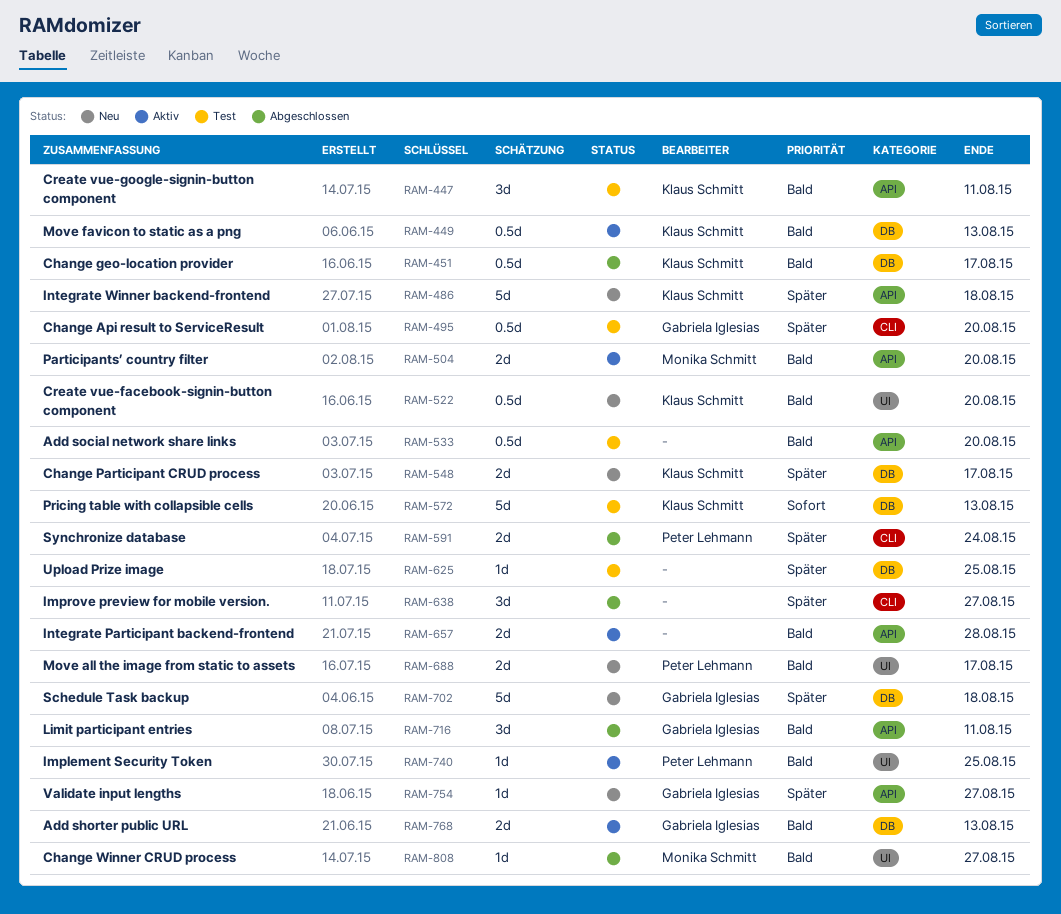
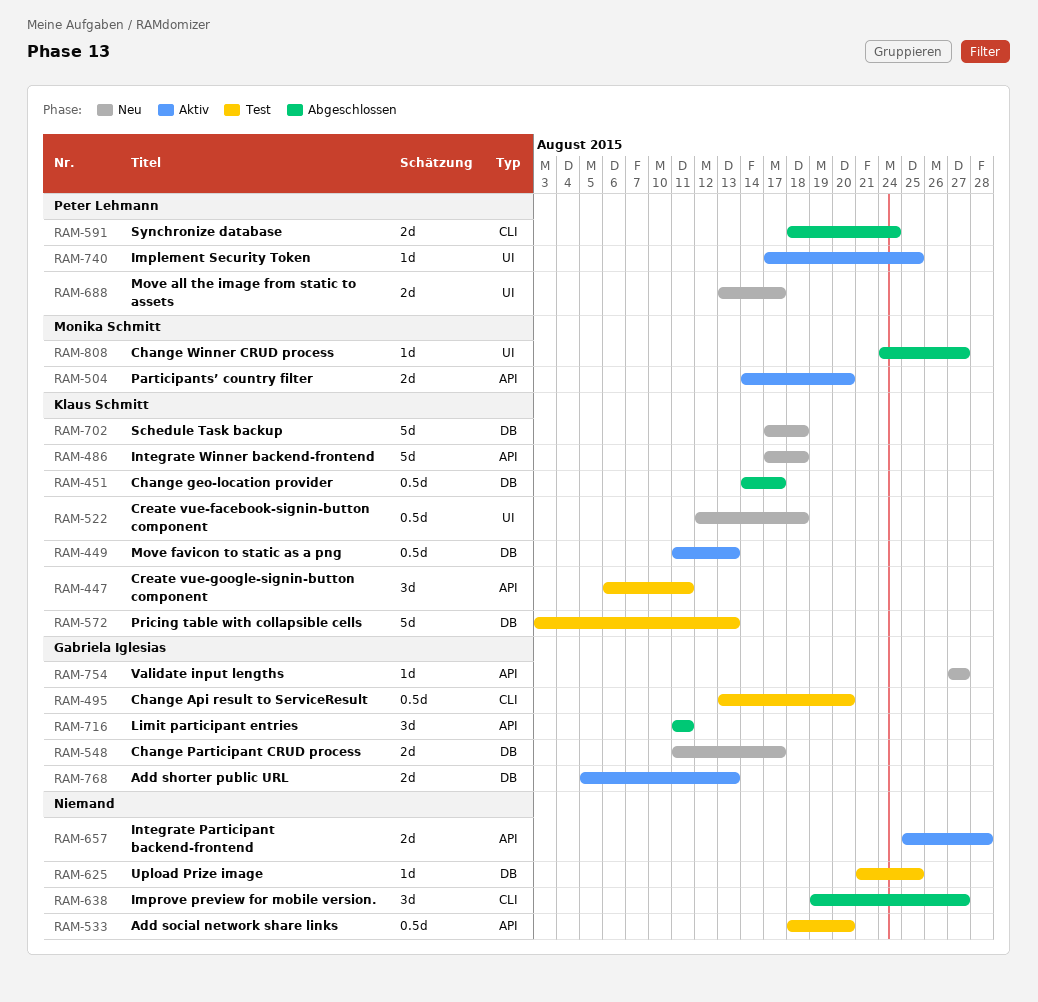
RAM-522, due: Aug 20 -> Aug 18
RAM-548, owner: Klaus Schmitt -> Gabriela Iglesias
RAM-702, owner: Gabriela Iglesias -> Klaus Schmitt

